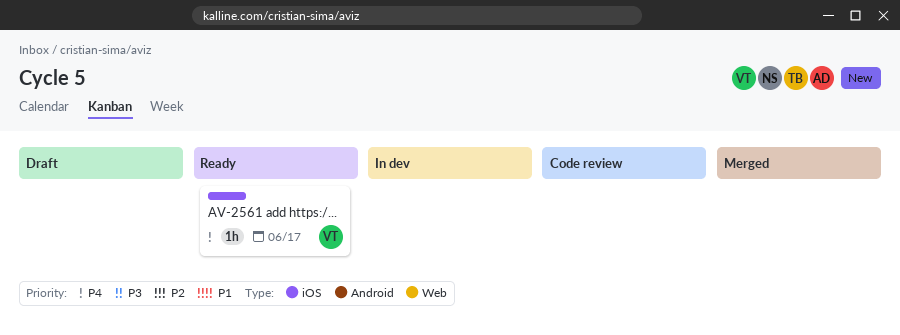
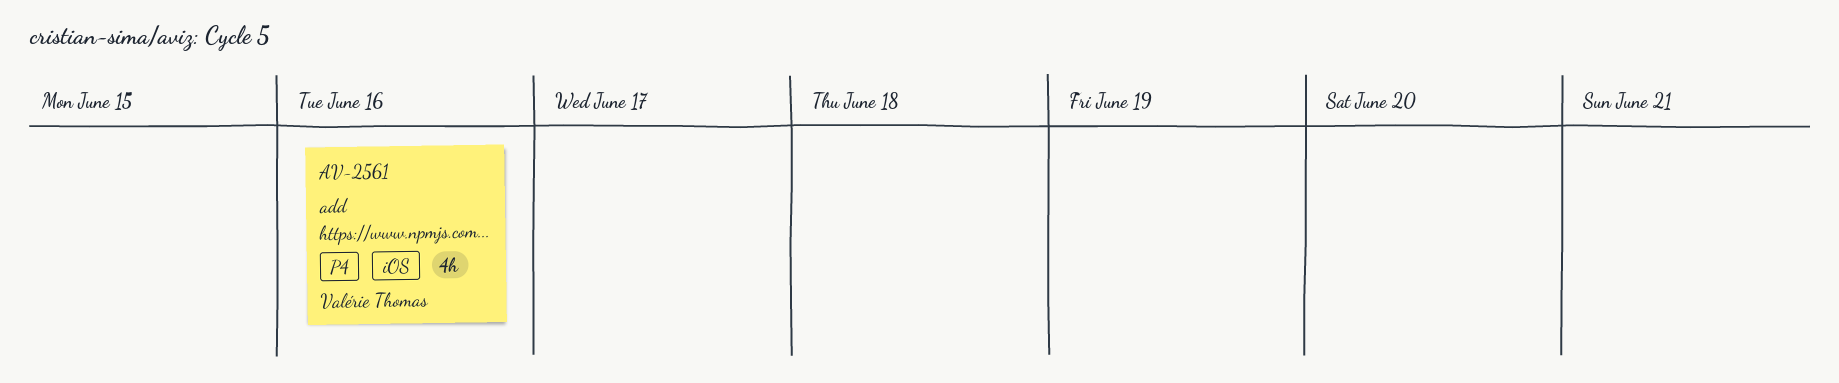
AV-2561, estimate: 1h -> 4h
AV-2561, due: Jun 17 -> Jun 16

